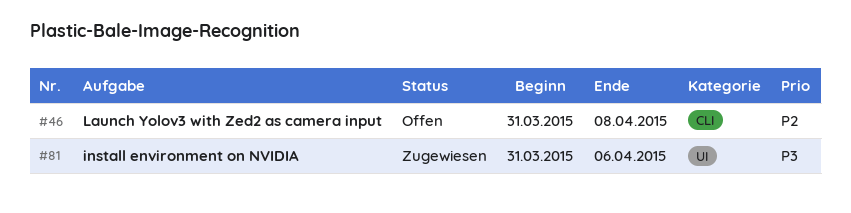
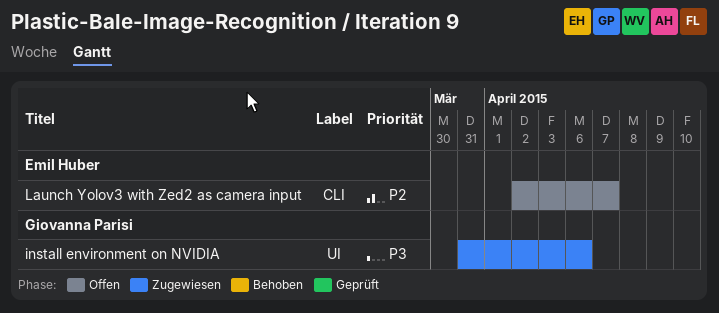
Launch Yolov3 with Zed2 as camera input, start: Mar 31 -> Apr 2
Launch Yolov3 with Zed2 as camera input, due: Apr 8 -> Apr 7

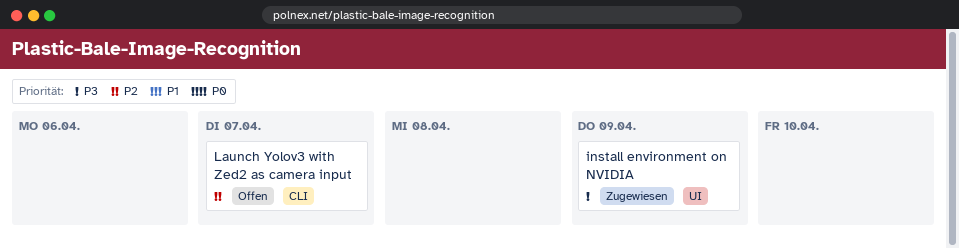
install environment on NVIDIA, due: Apr 6 -> Apr 9

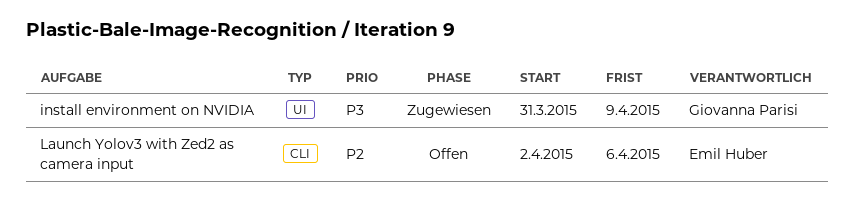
Launch Yolov3 with Zed2 as camera input, due: Apr 7 -> Apr 6

